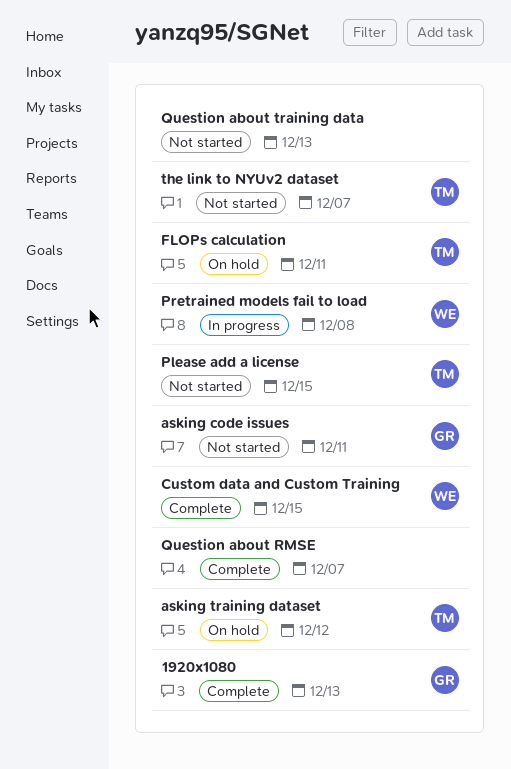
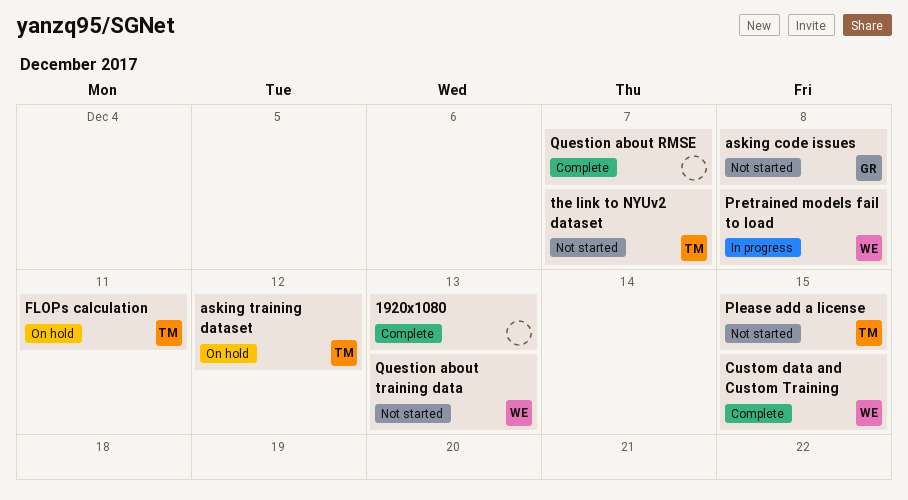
1920x1080, owner: GR -> none
asking code issues, due: Dec 11 -> Dec 8
Question about training data, owner: none -> WE

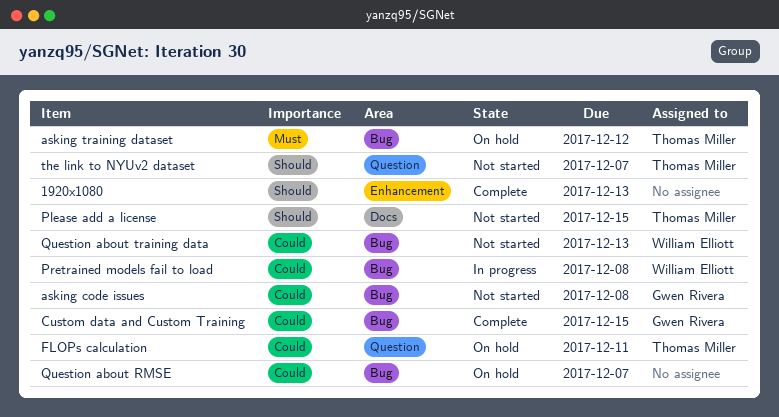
Custom data and Custom Training, owner: William Elliott -> Gwen Rivera
Question about RMSE, status: Complete -> On hold

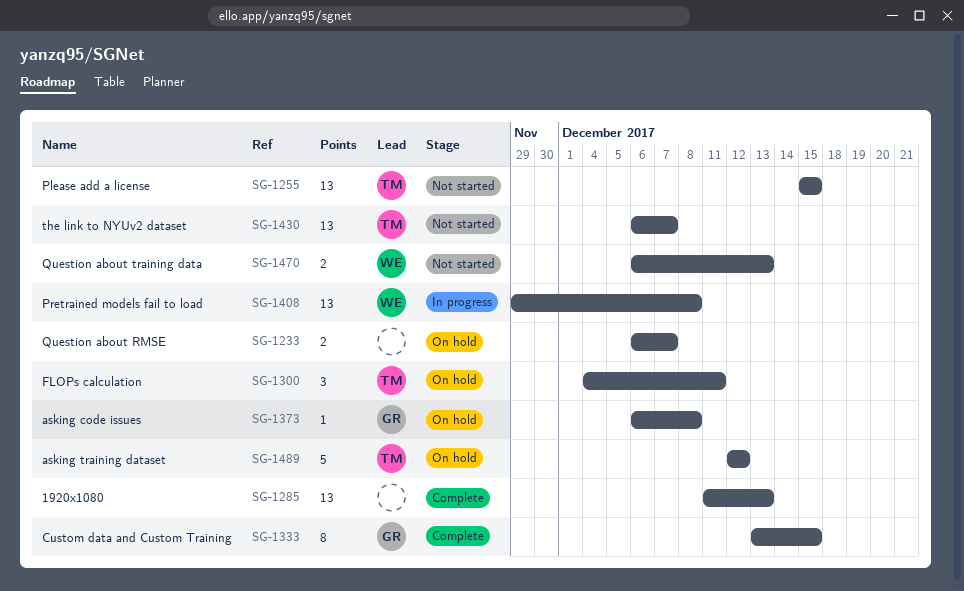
asking code issues, status: Not started -> On hold

